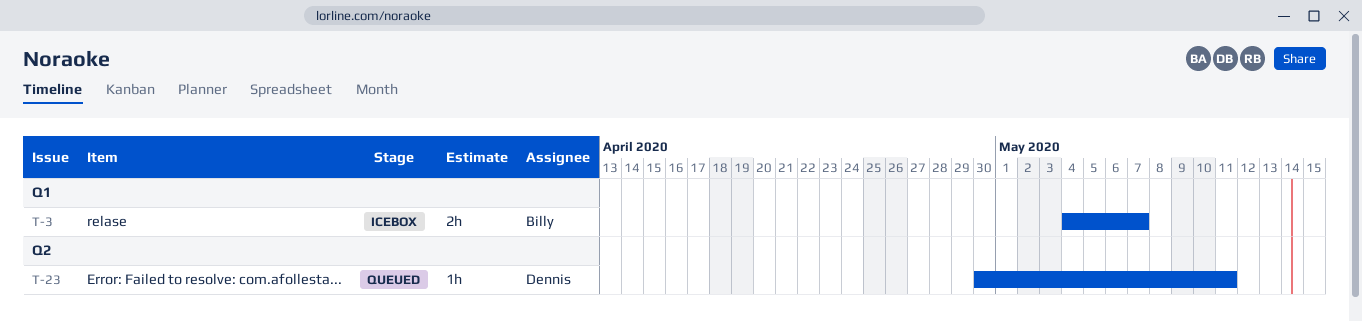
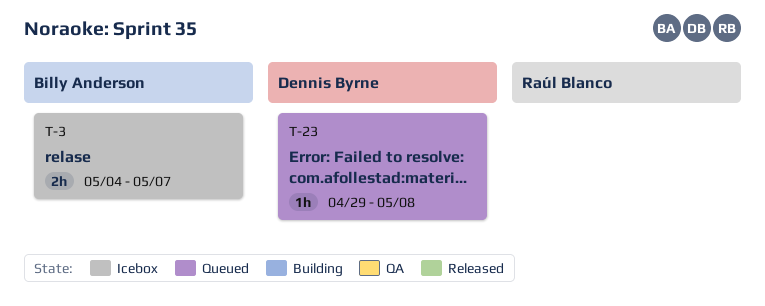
T-23, start: Apr 30 -> Apr 29
T-23, due: May 11 -> May 8

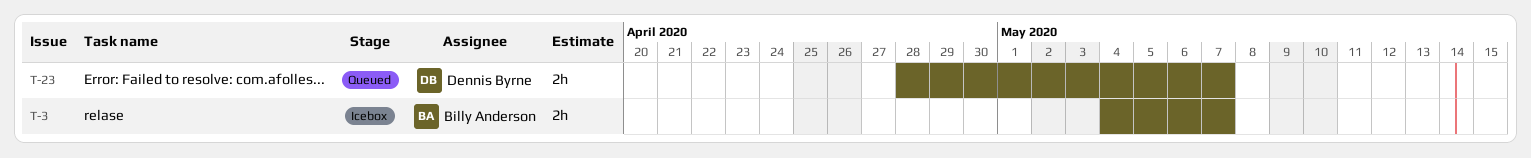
T-23, estimate: 1h -> 2h
T-23, start: Apr 29 -> Apr 28
T-23, due: May 8 -> May 7

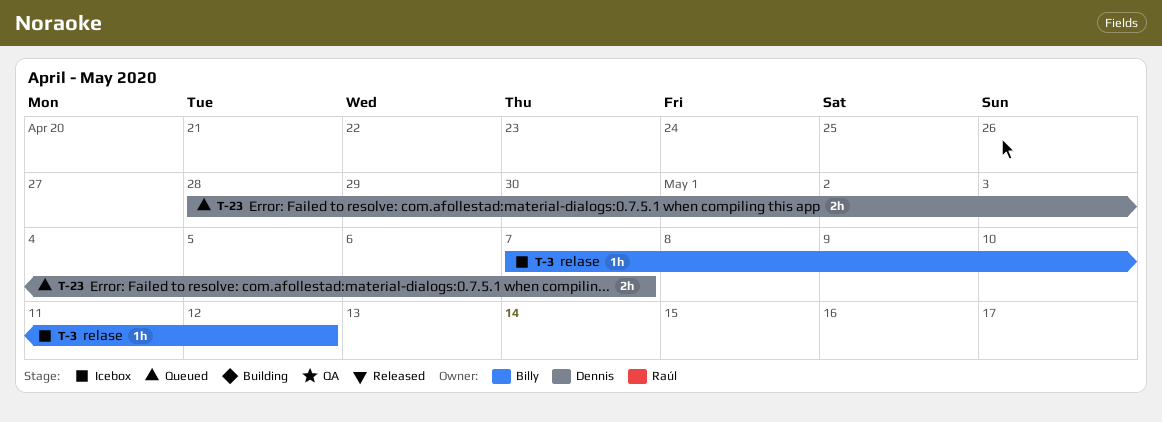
T-3, estimate: 2h -> 1h
T-3, start: May 4 -> May 7
T-3, due: May 7 -> May 12

